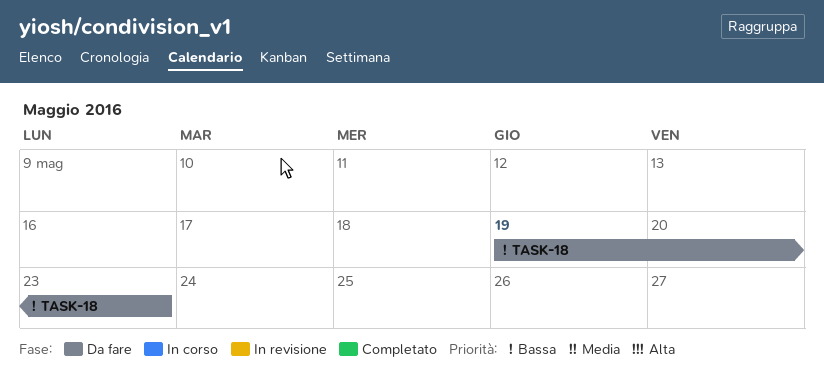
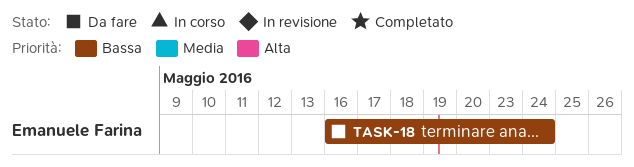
TASK-18, start: May 19 -> May 16
TASK-18, due: May 23 -> May 24

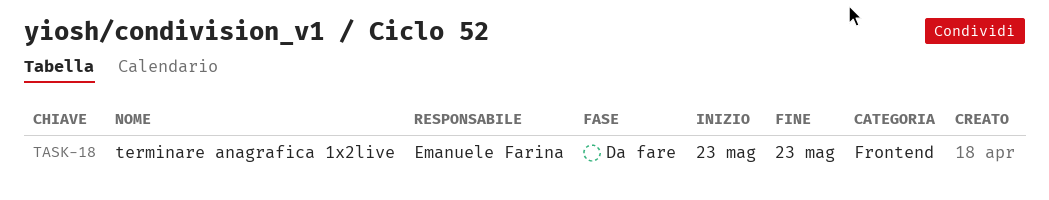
TASK-18, start: May 16 -> May 23
TASK-18, due: May 24 -> May 23

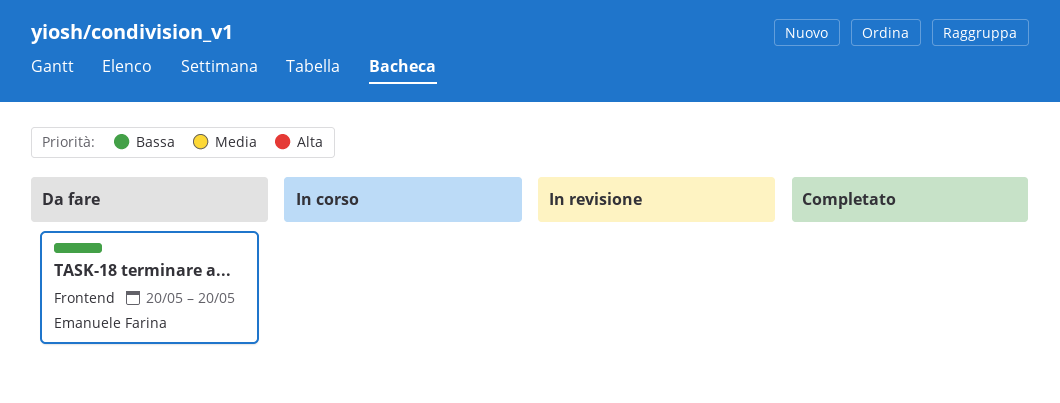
TASK-18, start: May 23 -> May 20
TASK-18, due: May 23 -> May 20

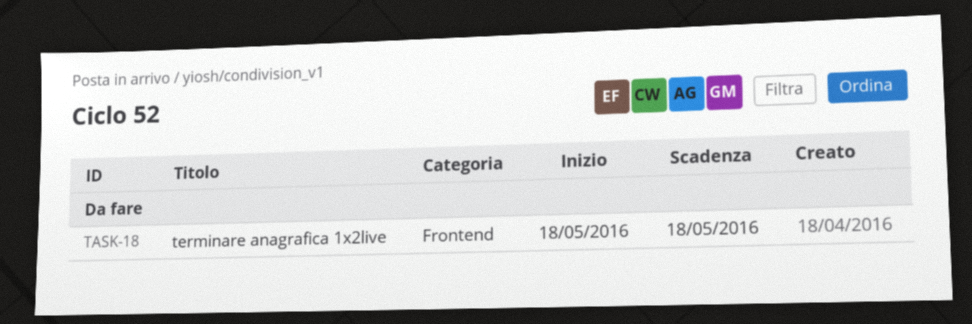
TASK-18, start: May 20 -> May 18
TASK-18, due: May 20 -> May 18

